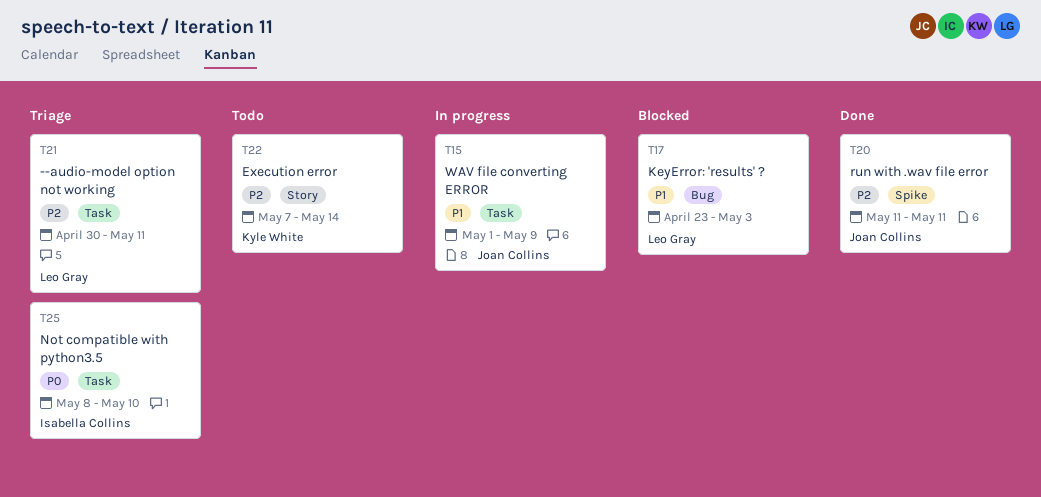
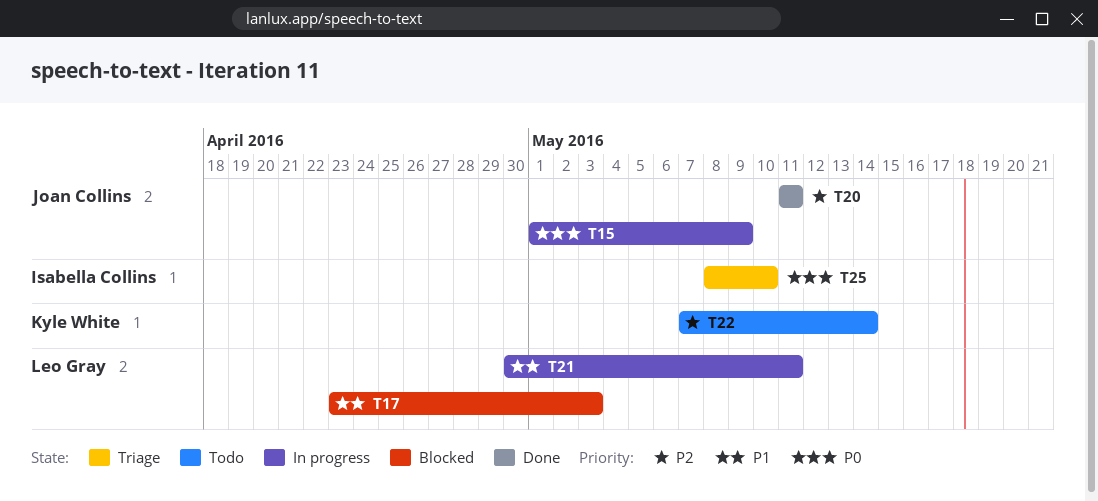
T15, priority: P1 -> P0
T21, status: Triage -> In progress
T21, priority: P2 -> P1

